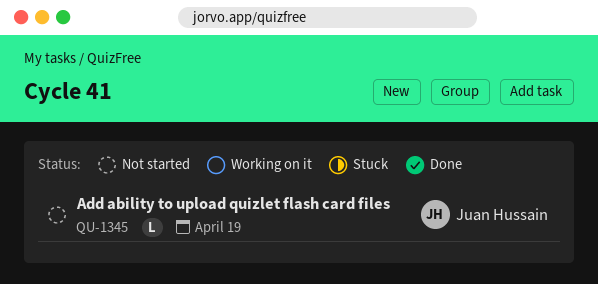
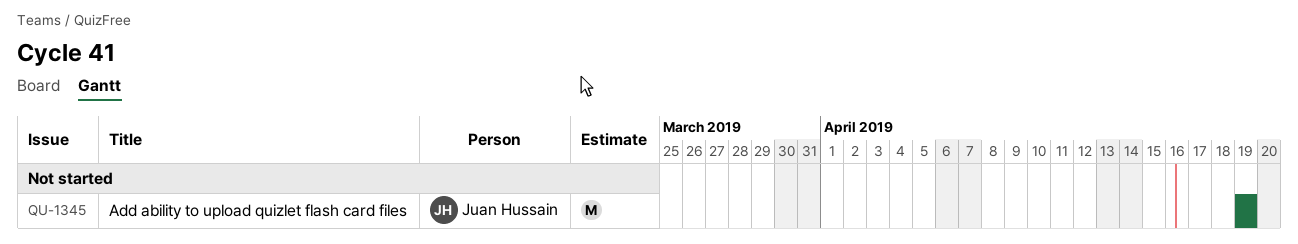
QU-1345, estimate: L -> M

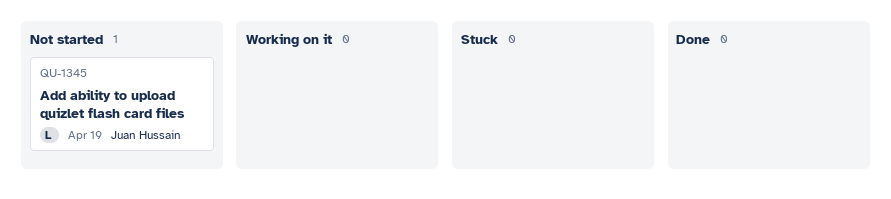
QU-1345, estimate: M -> L

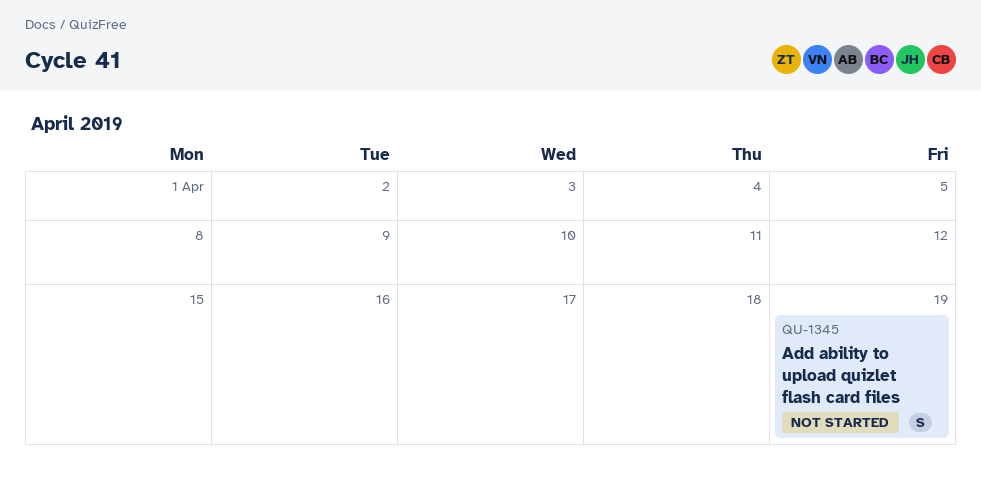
QU-1345, estimate: L -> S

